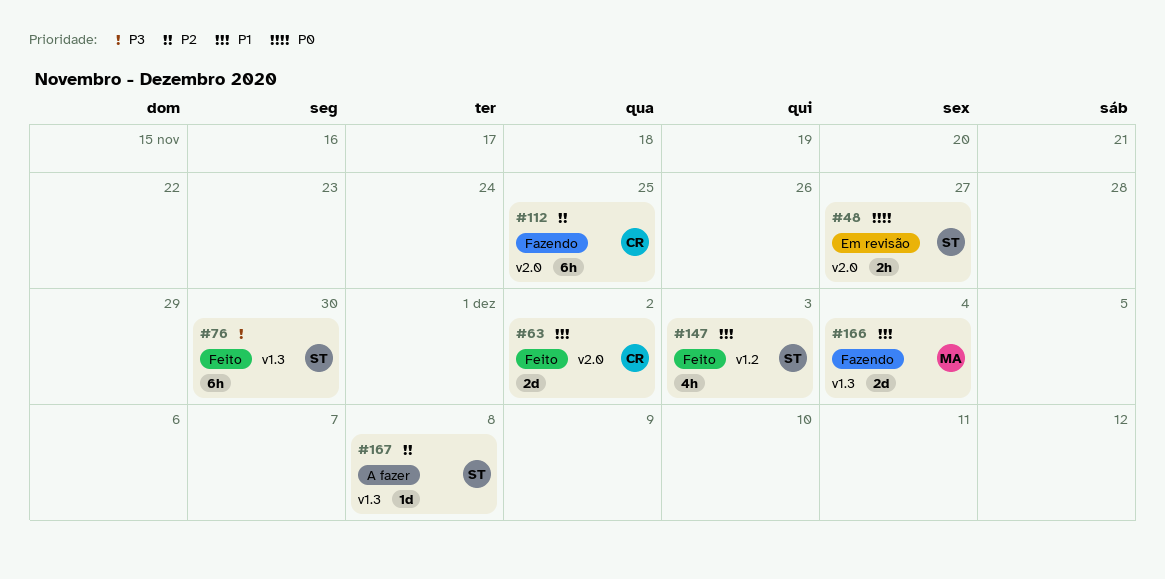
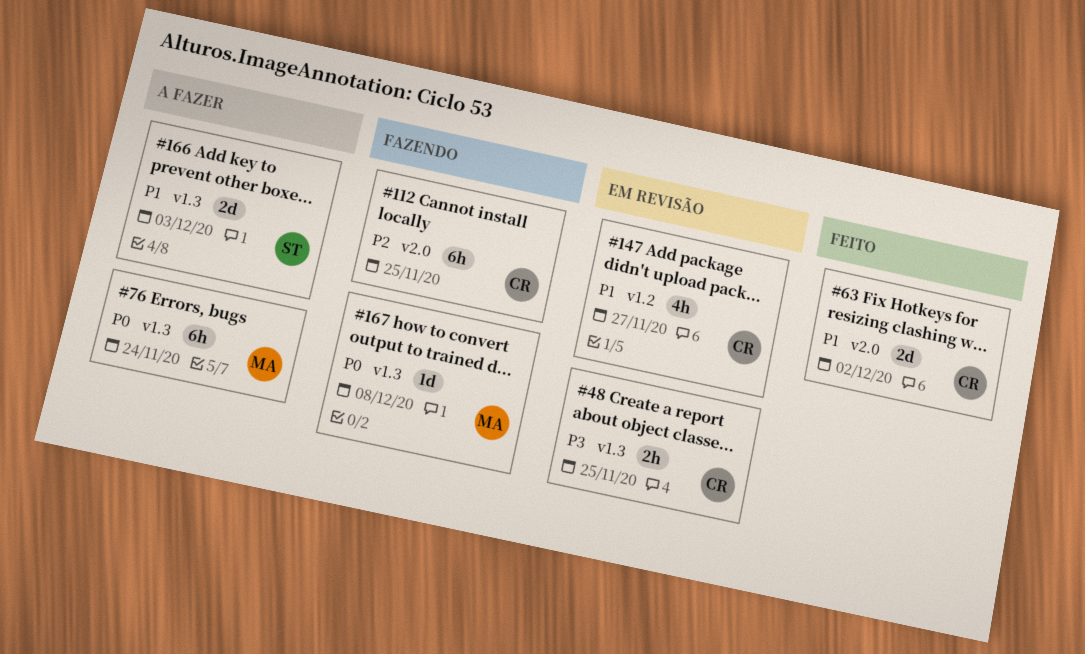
#48, owner: ST -> CR
#48, priority: P0 -> P3
#48, label: v2.0 -> v1.3
#48, due: Nov 27 -> Nov 25
#76, status: Feito -> A fazer
#76, owner: ST -> MA
#76, priority: P3 -> P0
#76, due: Nov 30 -> Nov 24
#147, status: Feito -> Em revisão
#147, owner: ST -> CR
#147, due: Dec 3 -> Nov 27
#166, status: Fazendo -> A fazer
#166, owner: MA -> ST
#166, due: Dec 4 -> Dec 3
#167, status: A fazer -> Fazendo
#167, owner: ST -> MA
#167, priority: P2 -> P0

